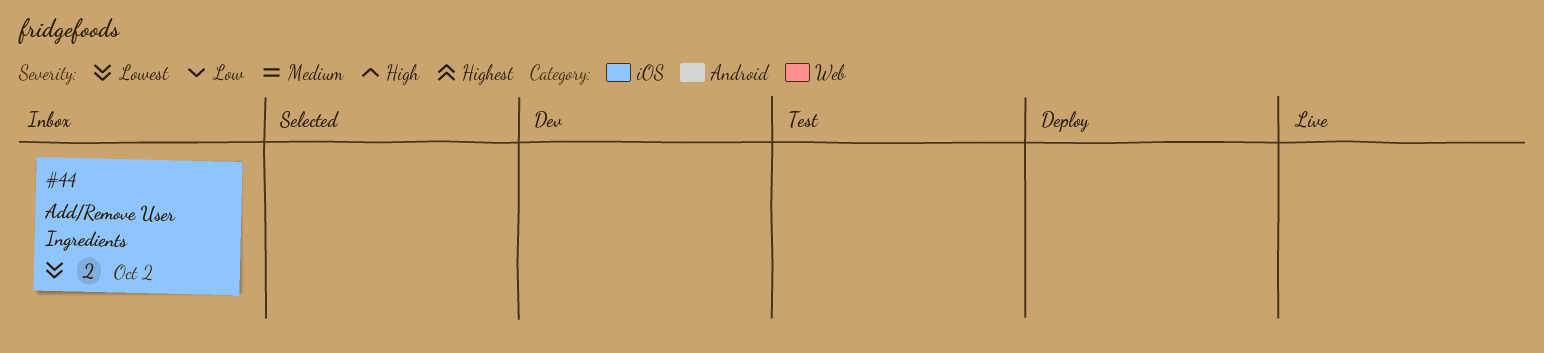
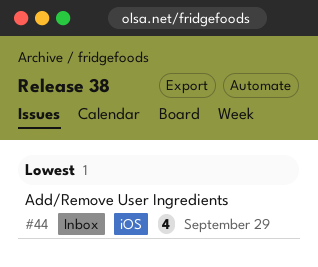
#44, estimate: 2 -> 4
#44, due: Oct 2 -> Sep 29

